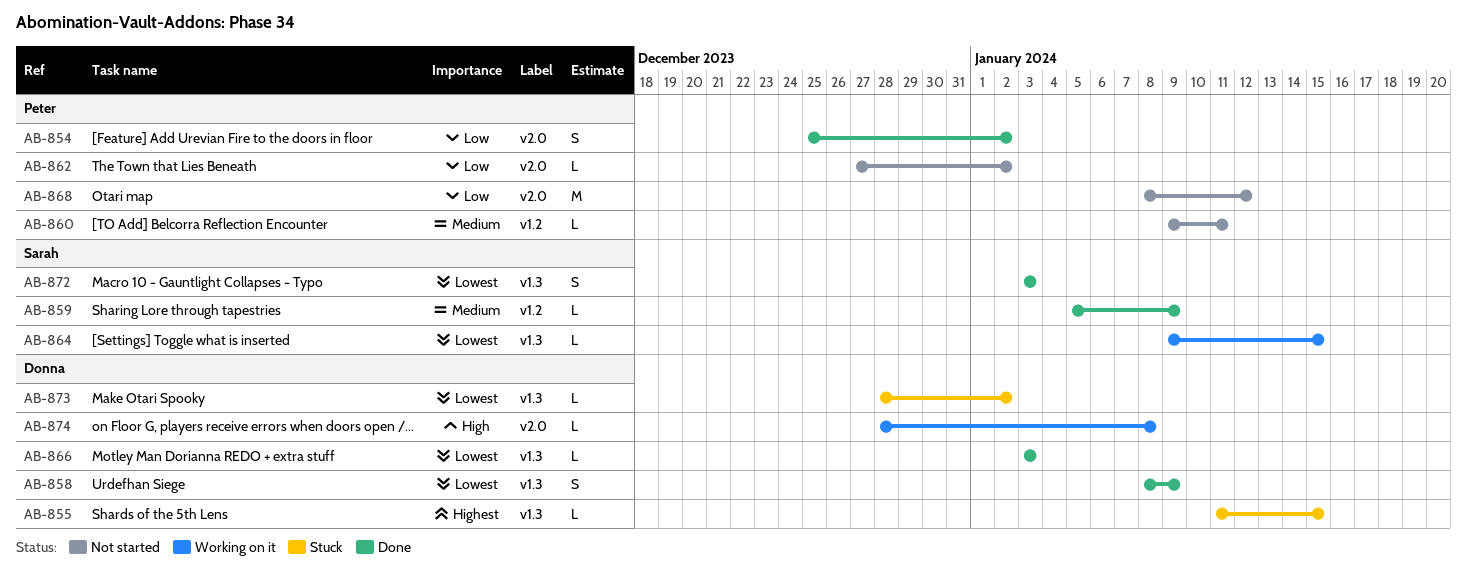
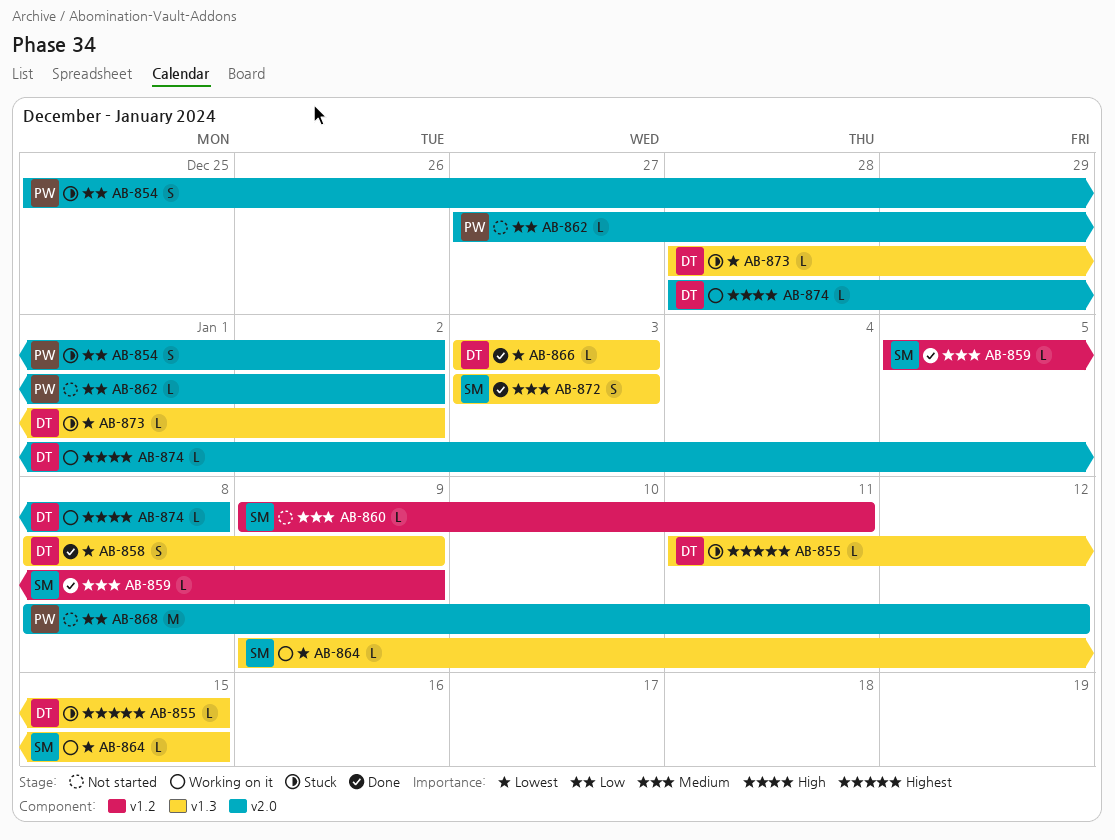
AB-854, status: Done -> Stuck
AB-860, owner: Peter -> Sarah
AB-872, priority: Lowest -> Medium

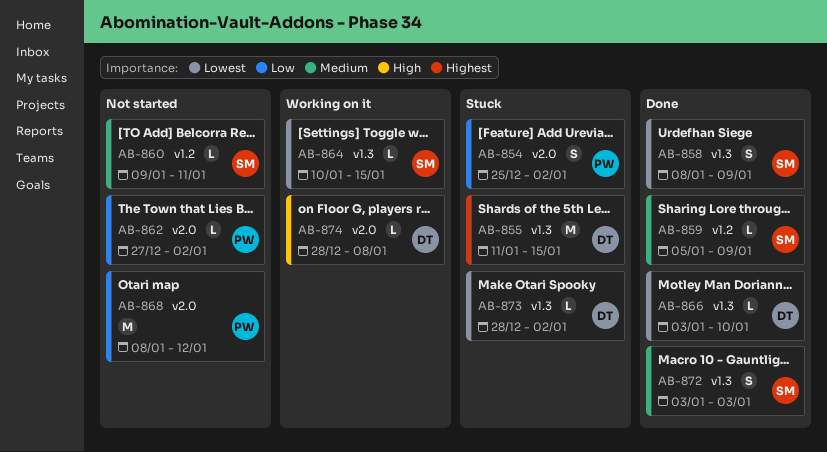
AB-855, estimate: L -> M
AB-858, owner: DT -> SM
AB-864, start: Jan 9 -> Jan 10
AB-866, due: Jan 3 -> Jan 10

